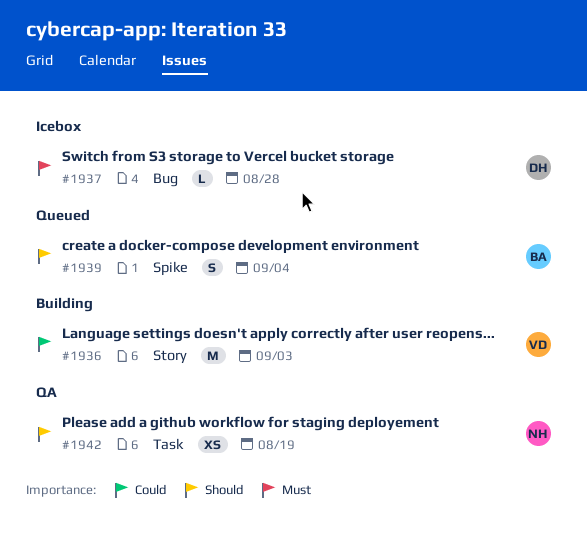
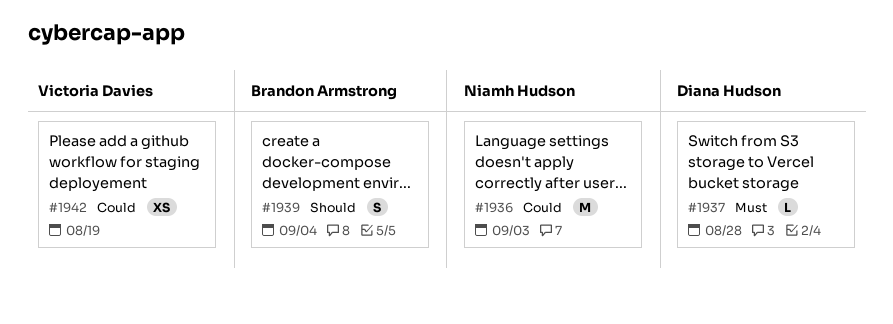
#1936, owner: Victoria Davies -> Niamh Hudson
#1942, owner: Niamh Hudson -> Victoria Davies
#1942, priority: Should -> Could

